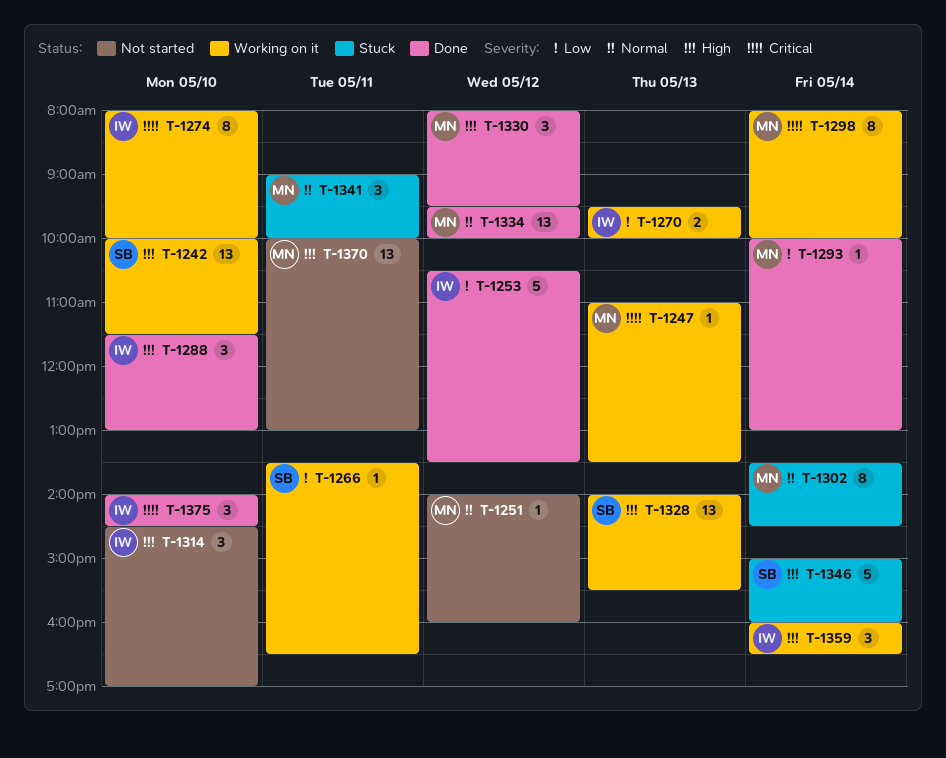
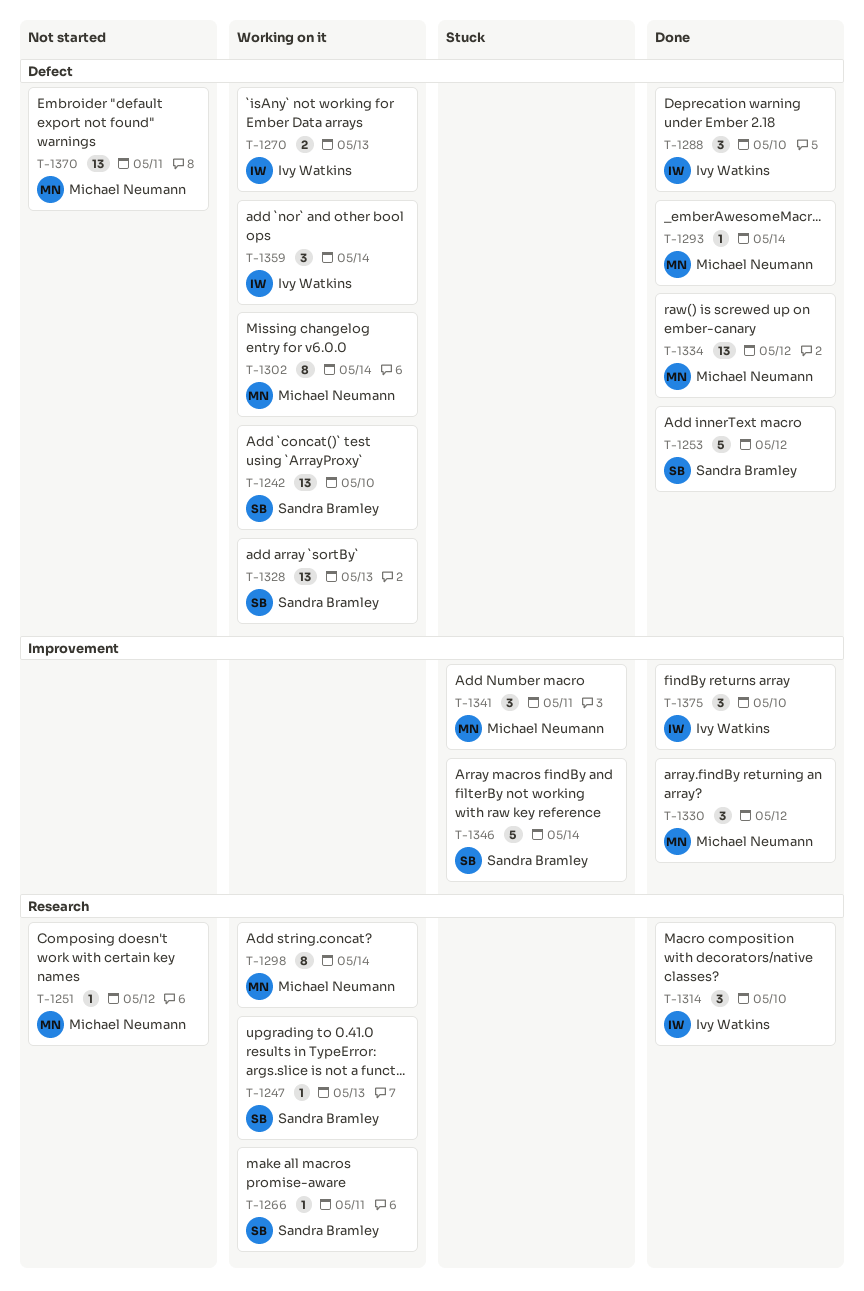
T-1247, owner: Michael Neumann -> Sandra Bramley
T-1253, owner: Ivy Watkins -> Sandra Bramley
T-1274: present -> none
T-1302, status: Stuck -> Working on it
T-1314, status: Not started -> Done

